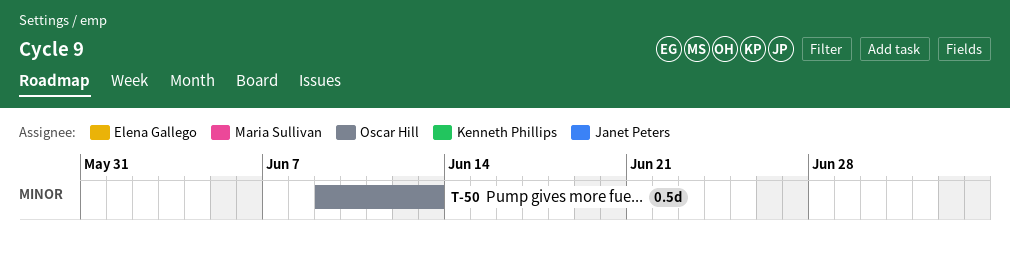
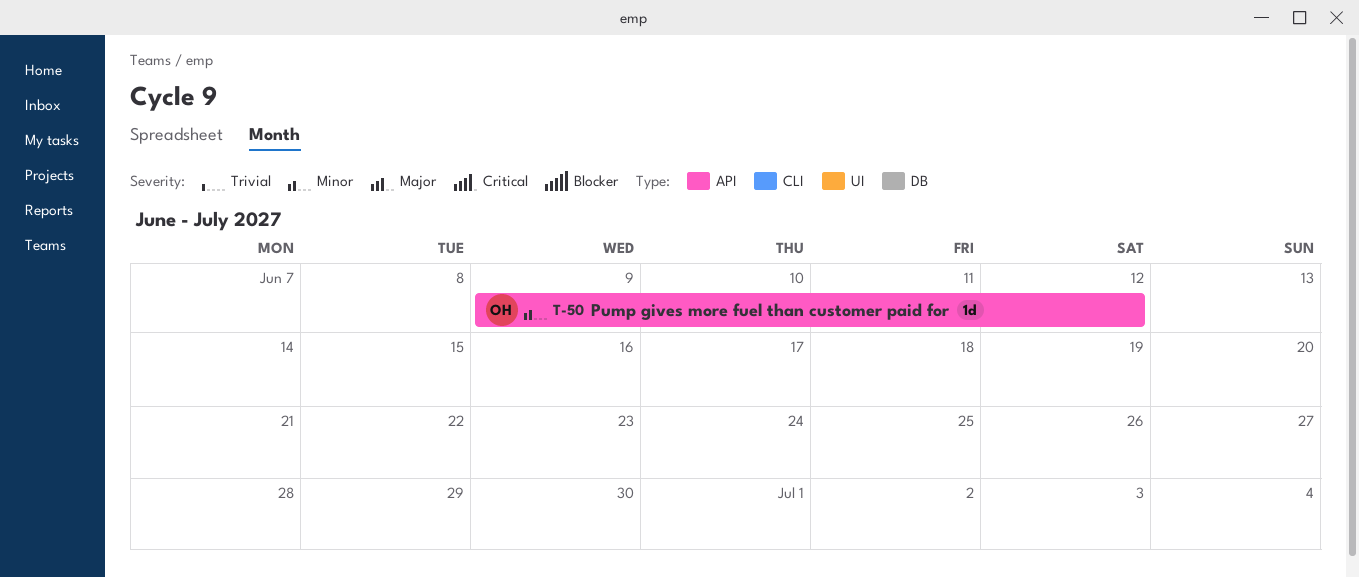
T-50, estimate: 0.5d -> 1d
T-50, due: Jun 13 -> Jun 12

